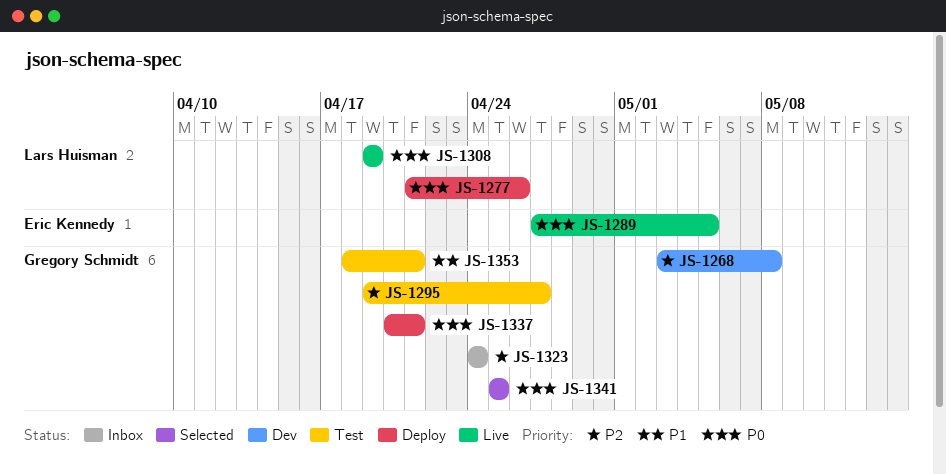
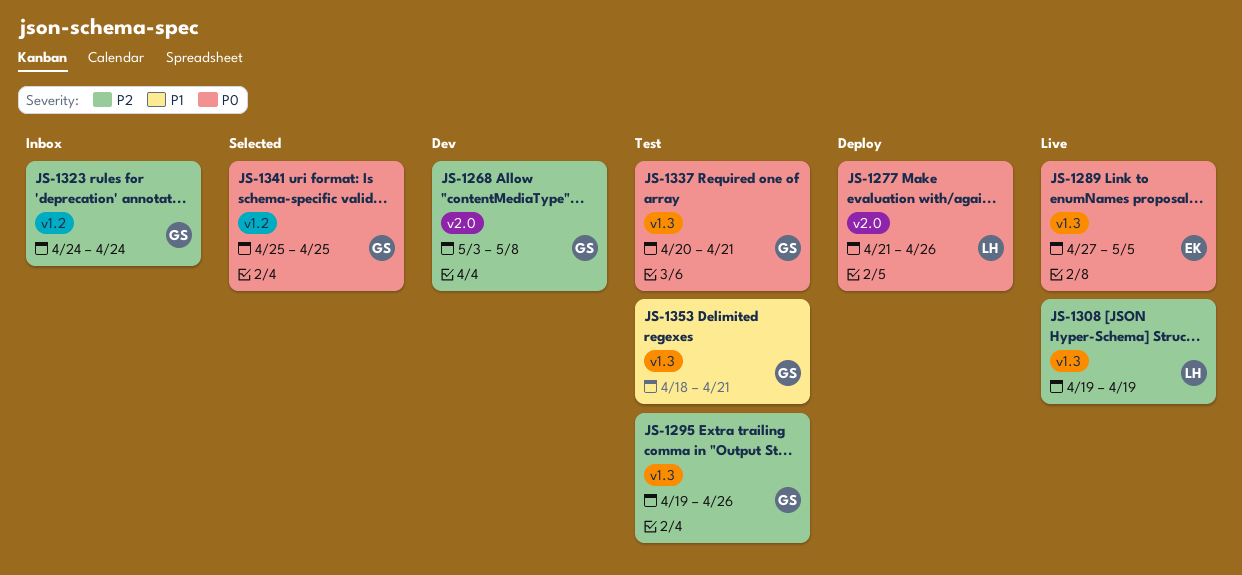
JS-1295, due: Apr 27 -> Apr 26
JS-1308, priority: P0 -> P2
JS-1337, status: Deploy -> Test

